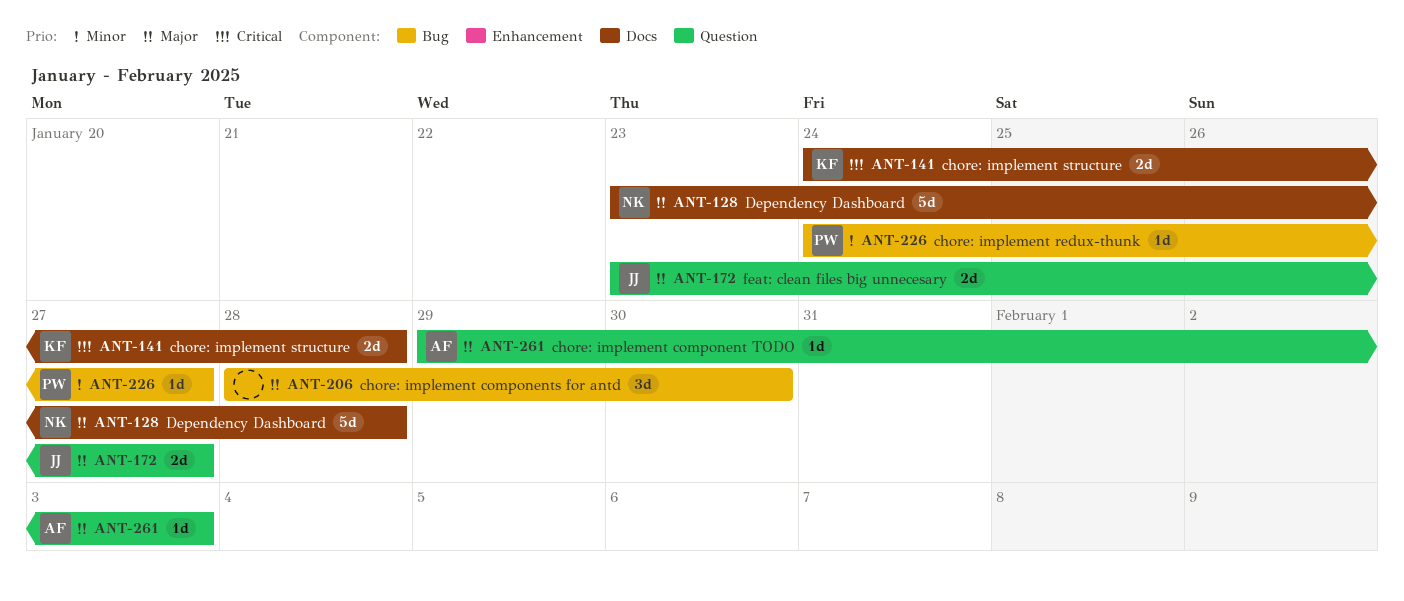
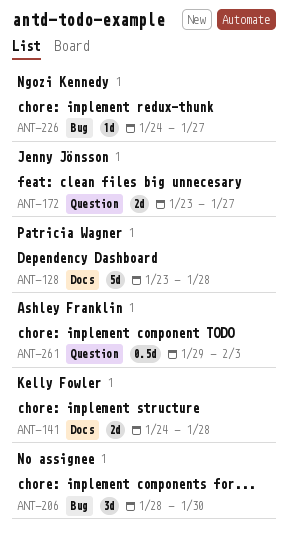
ANT-128, owner: Ngozi Kennedy -> Patricia Wagner
ANT-226, owner: Patricia Wagner -> Ngozi Kennedy
ANT-261, estimate: 1d -> 0.5d

